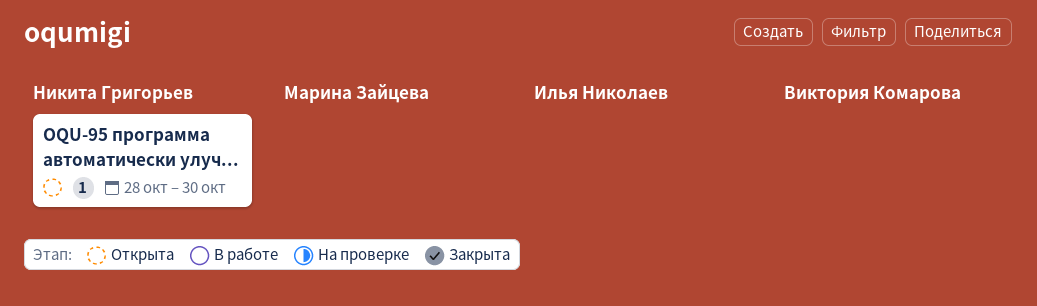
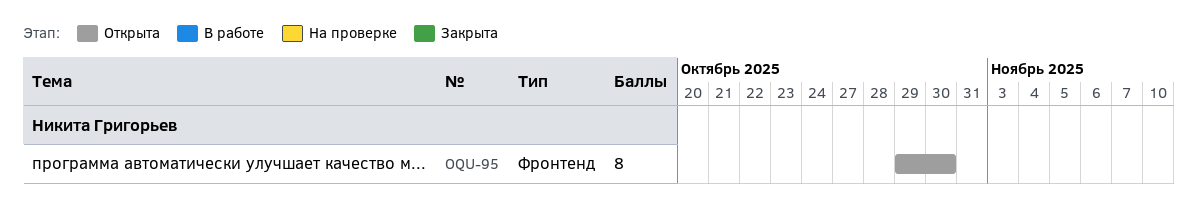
OQU-95, estimate: 1 -> 8
OQU-95, start: Oct 28 -> Oct 29

